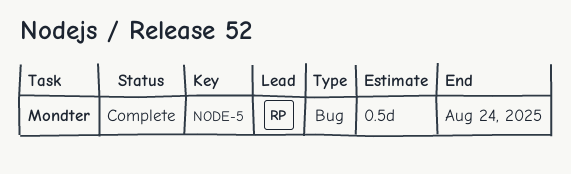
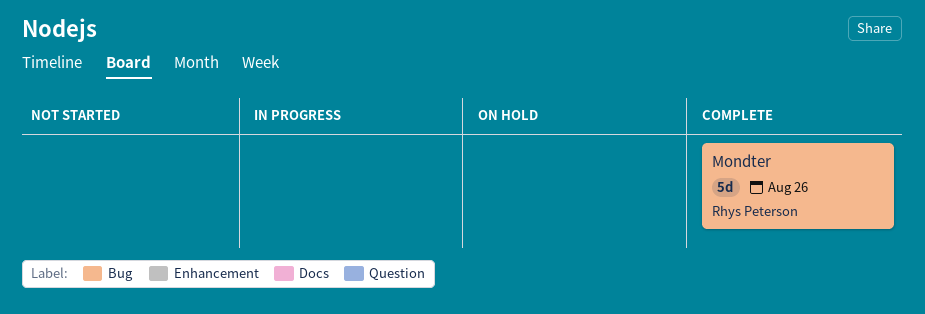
Mondter, estimate: 0.5d -> 5d
Mondter, due: Aug 24 -> Aug 26

